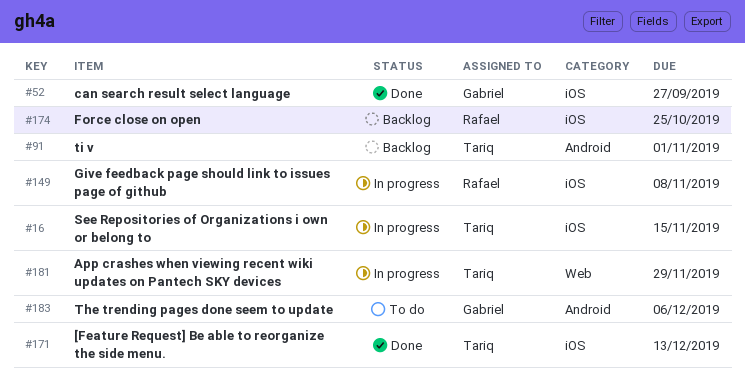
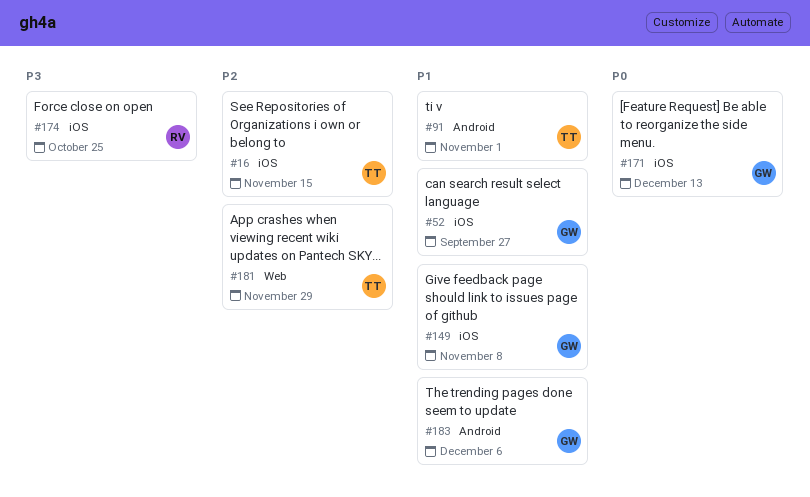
#149, owner: Rafael -> Gabriel
#171, owner: Tariq -> Gabriel

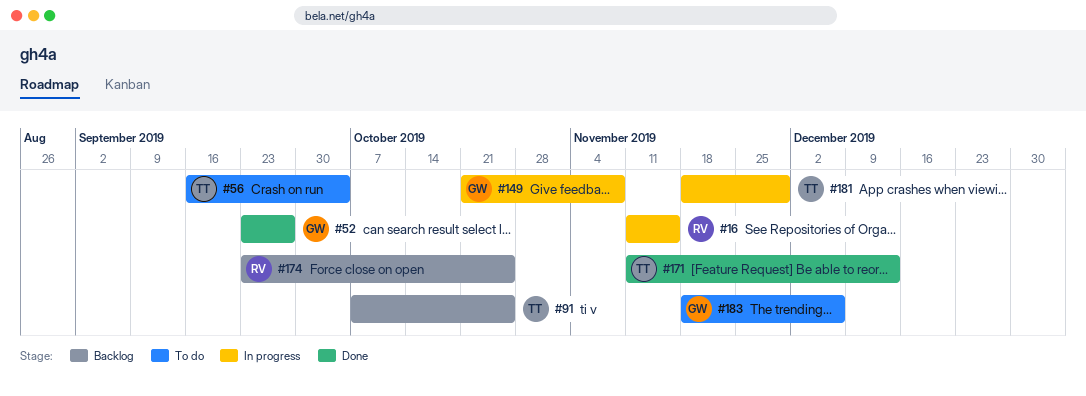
#16, owner: TT -> RV
#56: none -> present
#91, due: Nov 1 -> Oct 25
#171, owner: GW -> TT

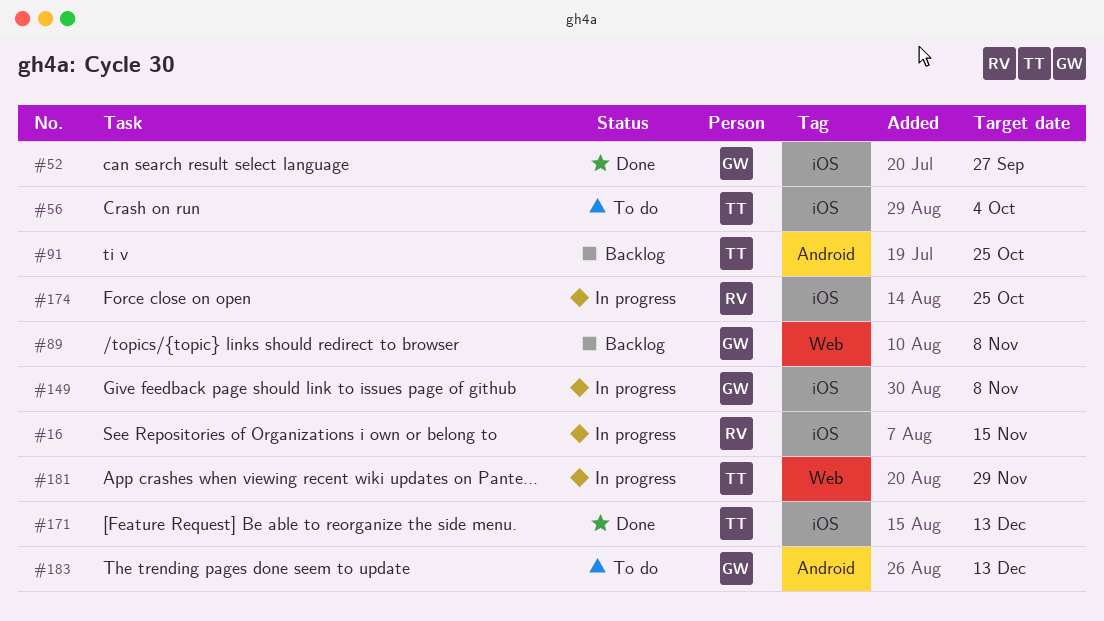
#89: none -> present
#174, status: Backlog -> In progress
#183, due: Dec 6 -> Dec 13

